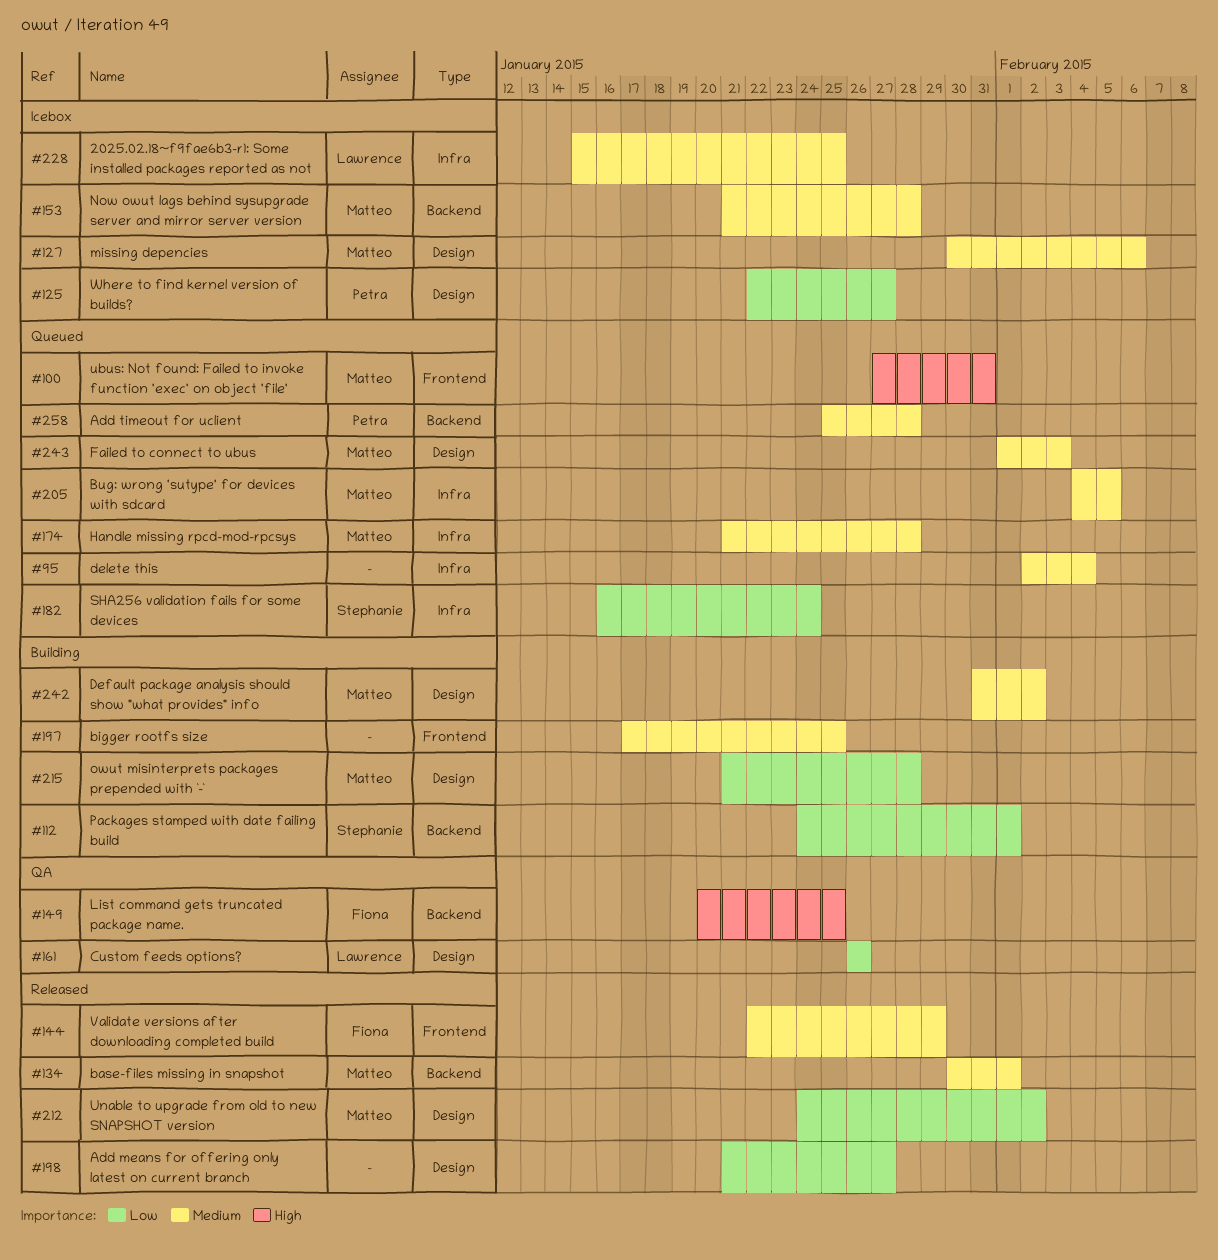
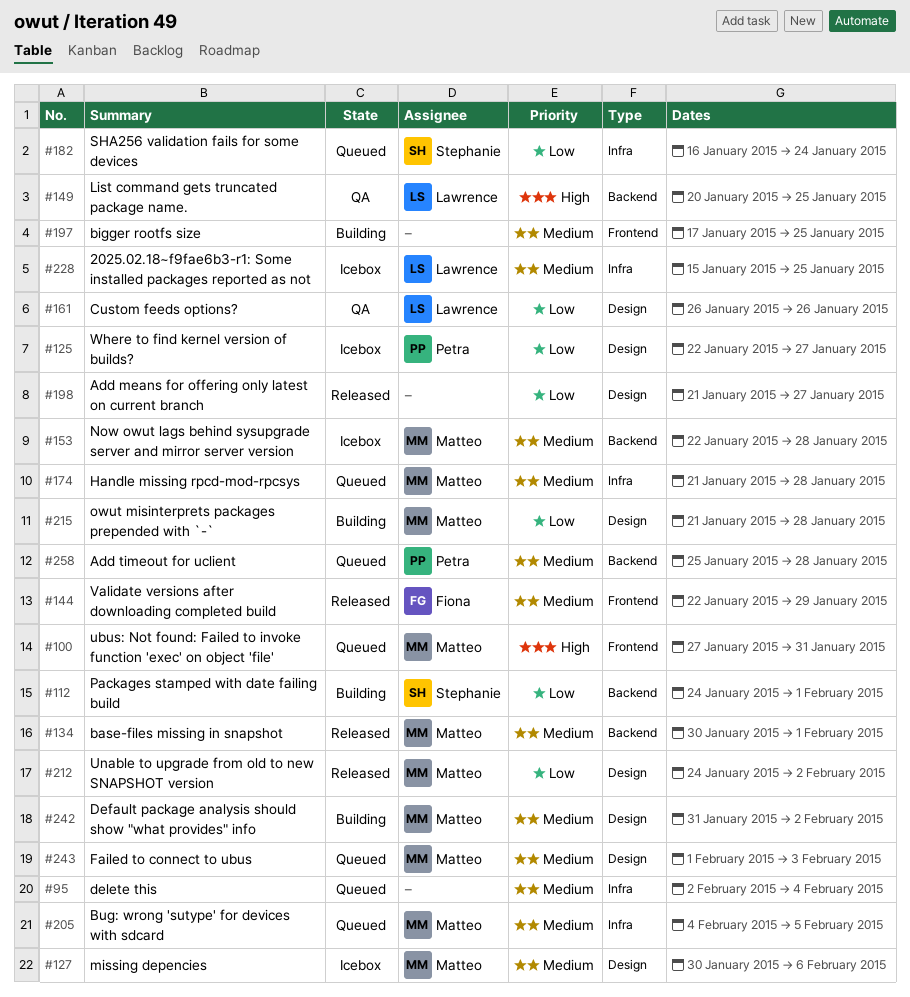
#149, owner: Fiona -> Lawrence
#153, start: Jan 21 -> Jan 22

